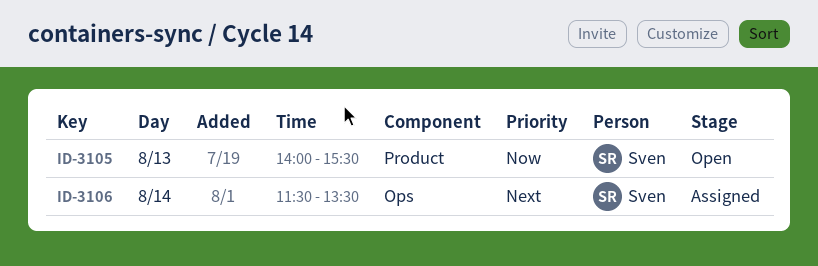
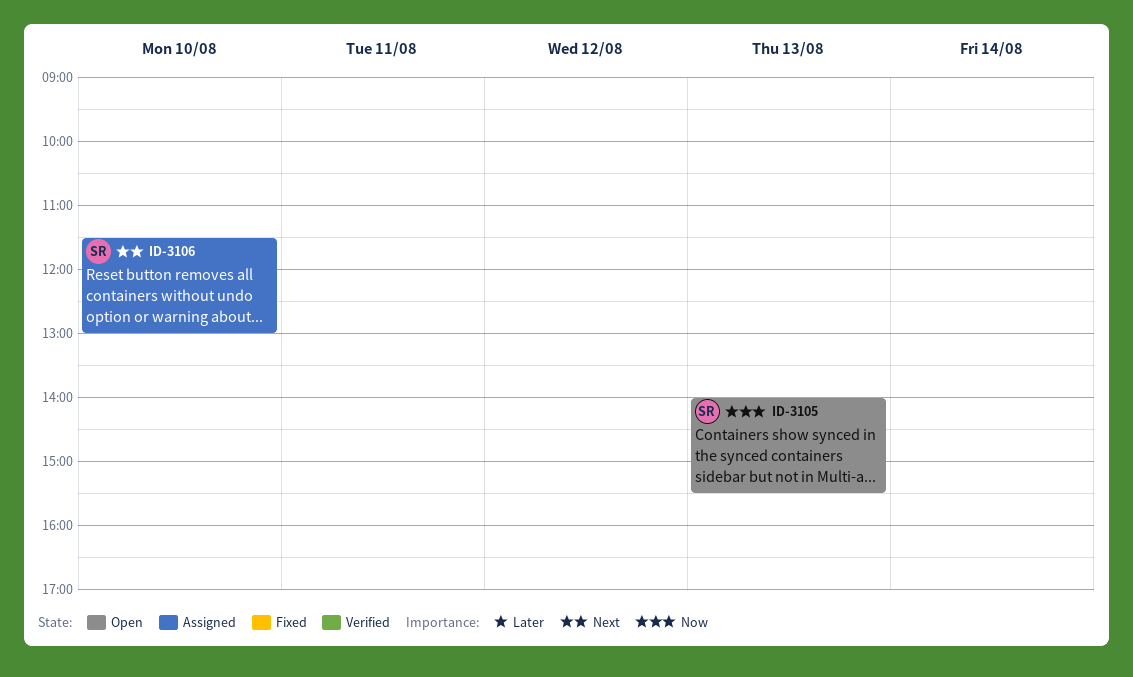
ID-3106, day: Aug 14 -> Aug 10
ID-3106, ends: 13:30 -> 13:00

